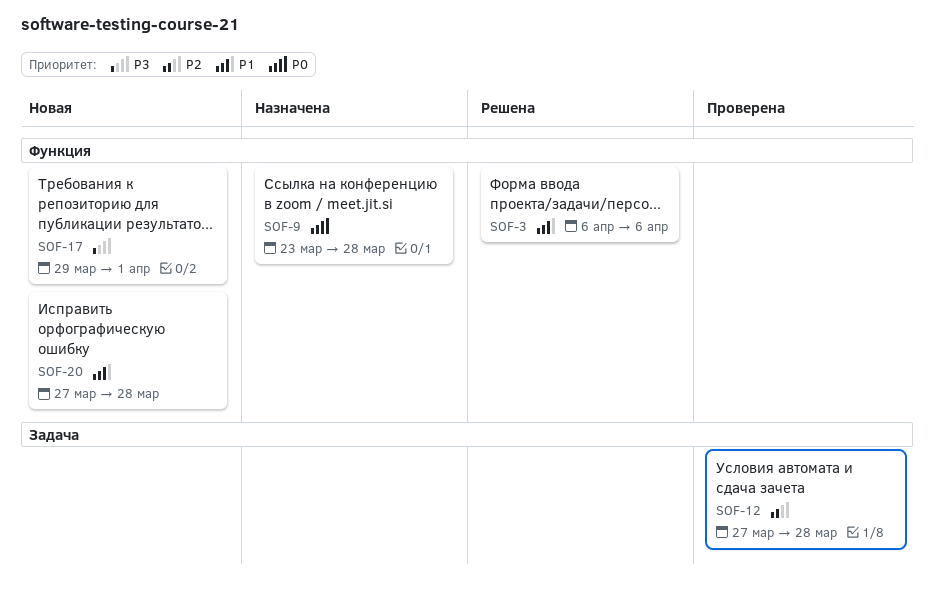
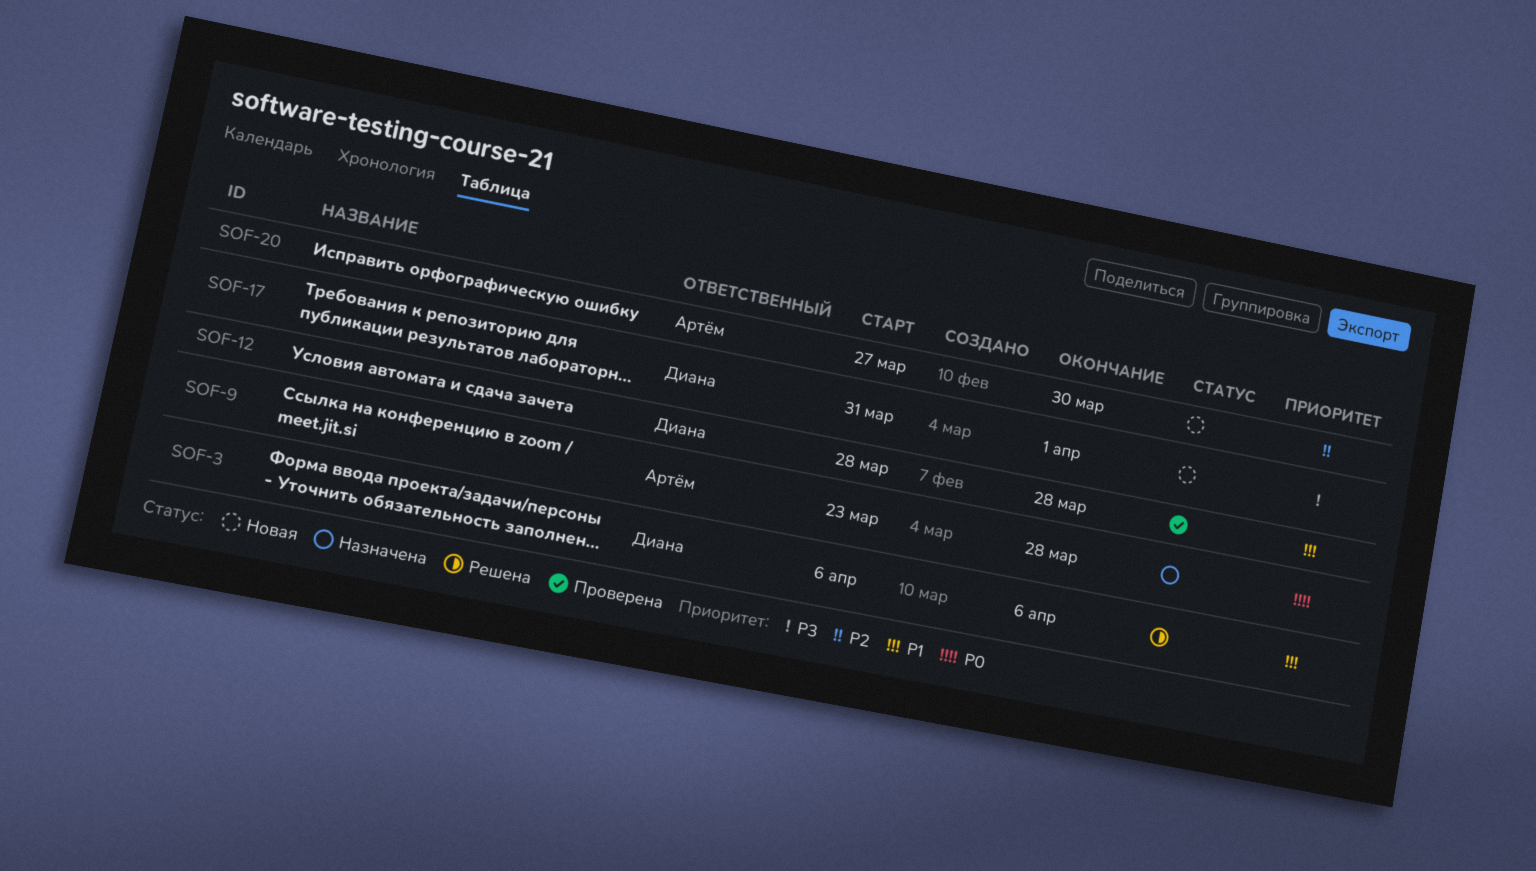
SOF-12, priority: P2 -> P1
SOF-12, start: Mar 27 -> Mar 28
SOF-17, start: Mar 29 -> Mar 31
SOF-20, priority: P1 -> P2
SOF-20, due: Mar 28 -> Mar 30

